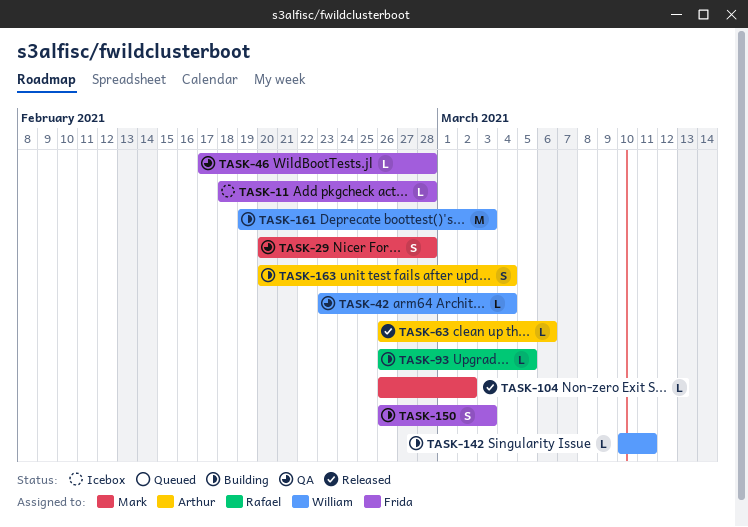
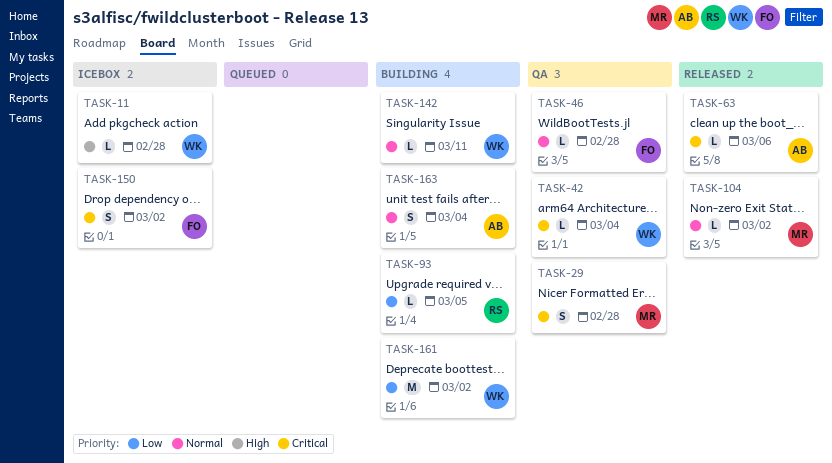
TASK-11, owner: Frida -> William
TASK-150, status: Building -> Icebox
TASK-150, due: Mar 3 -> Mar 2
TASK-161, due: Mar 3 -> Mar 2

